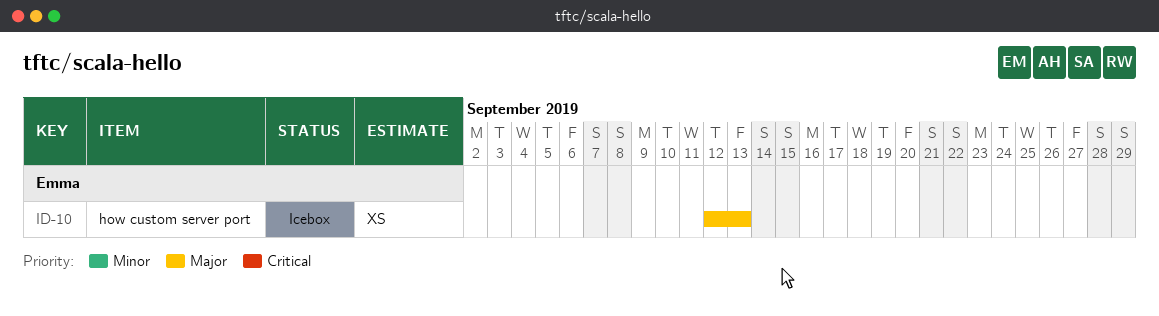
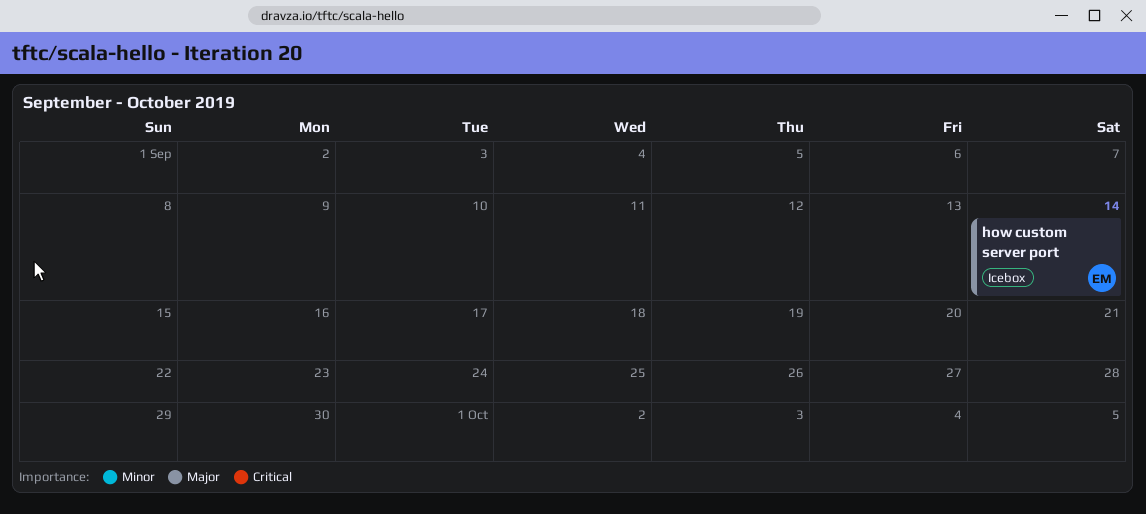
how custom server port, due: Sep 13 -> Sep 14

